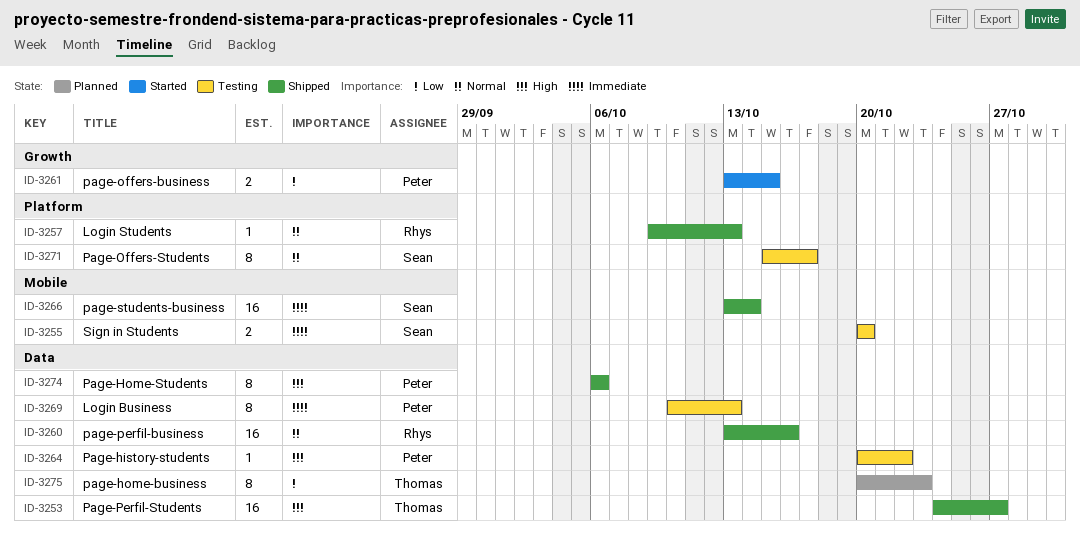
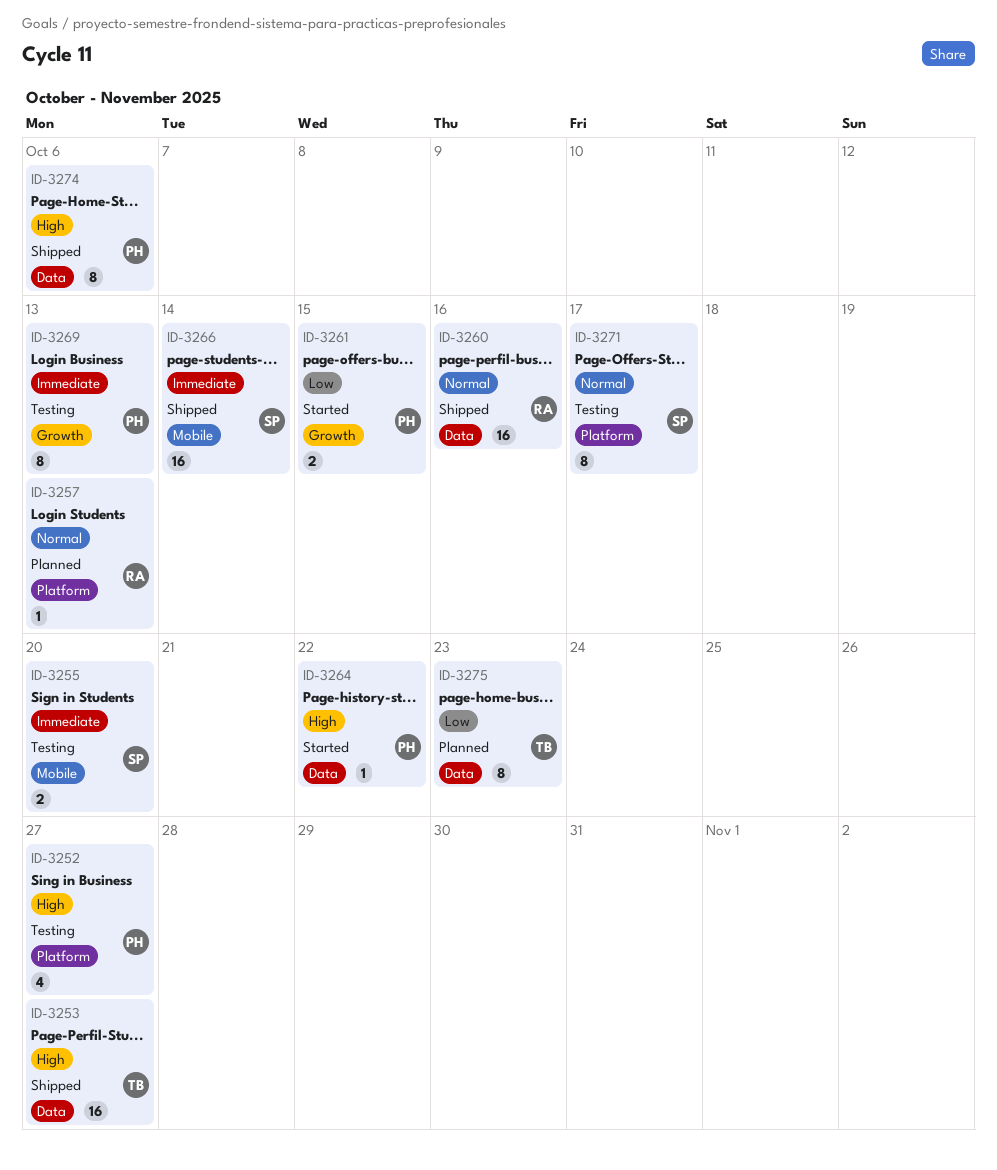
ID-3252: none -> present
ID-3257, status: Shipped -> Planned
ID-3264, status: Testing -> Started
ID-3269, label: Data -> Growth

